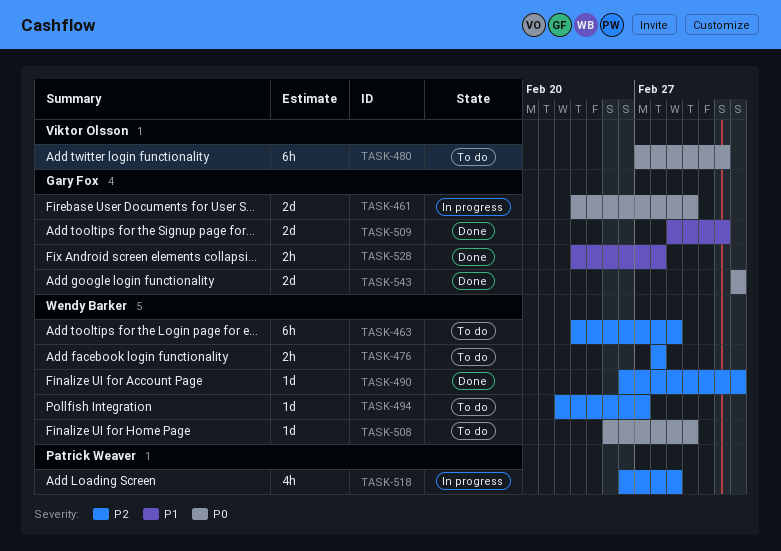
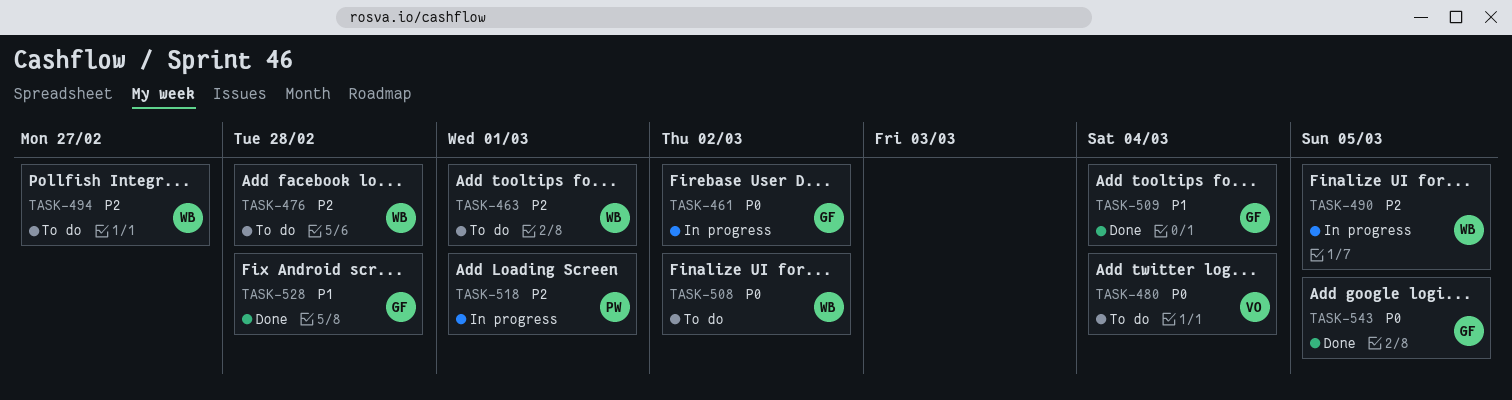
TASK-490, status: Done -> In progress

